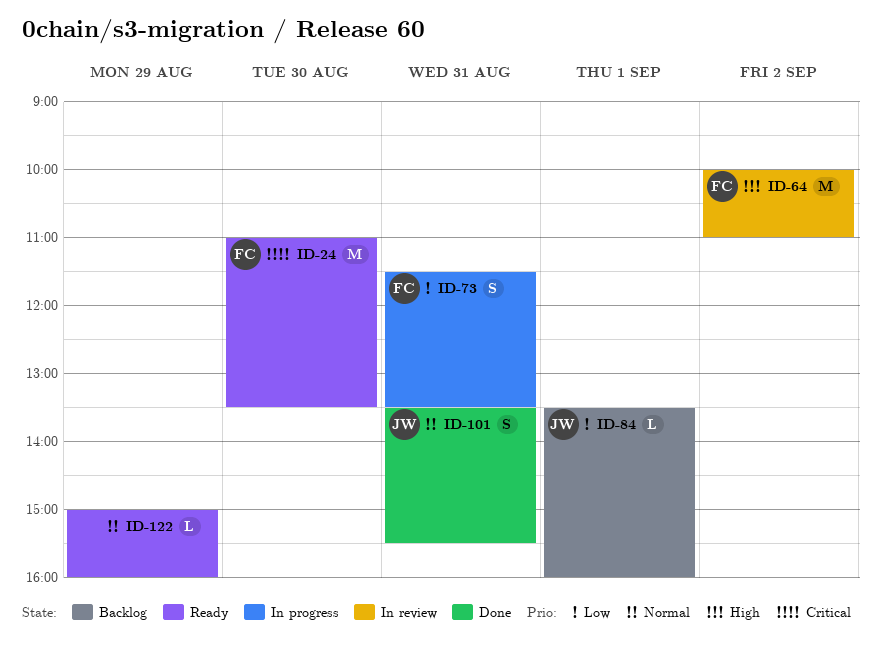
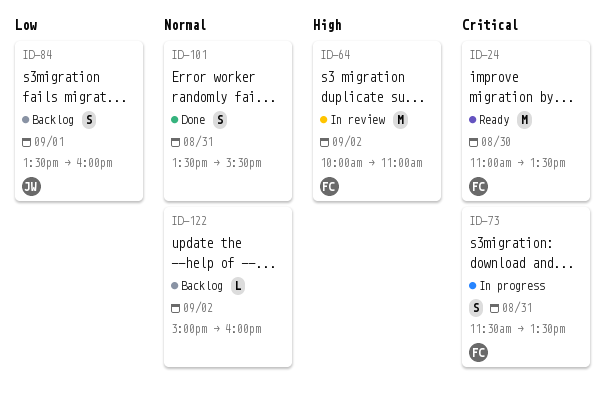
ID-73, priority: Low -> Critical
ID-84, estimate: L -> S
ID-101, owner: JW -> none
ID-122, status: Ready -> Backlog
ID-122, day: Aug 29 -> Sep 2

